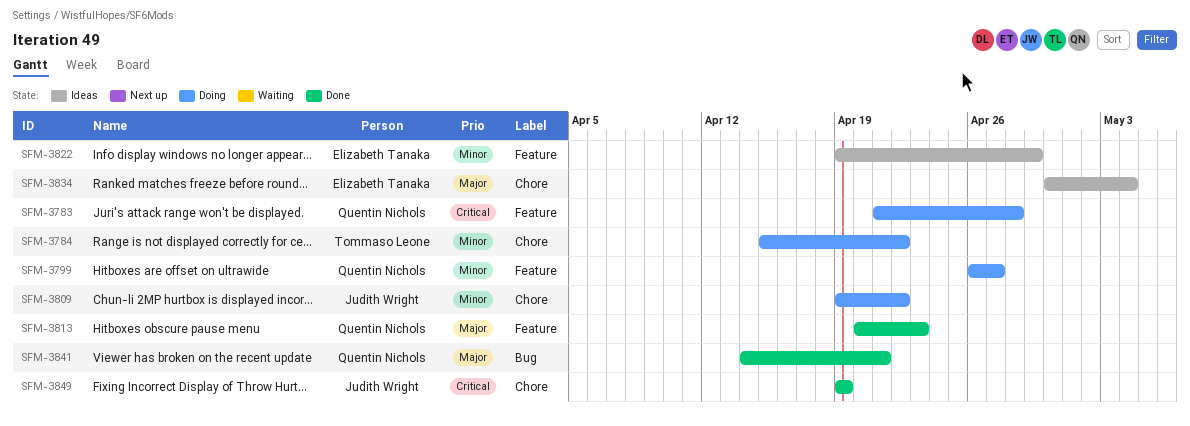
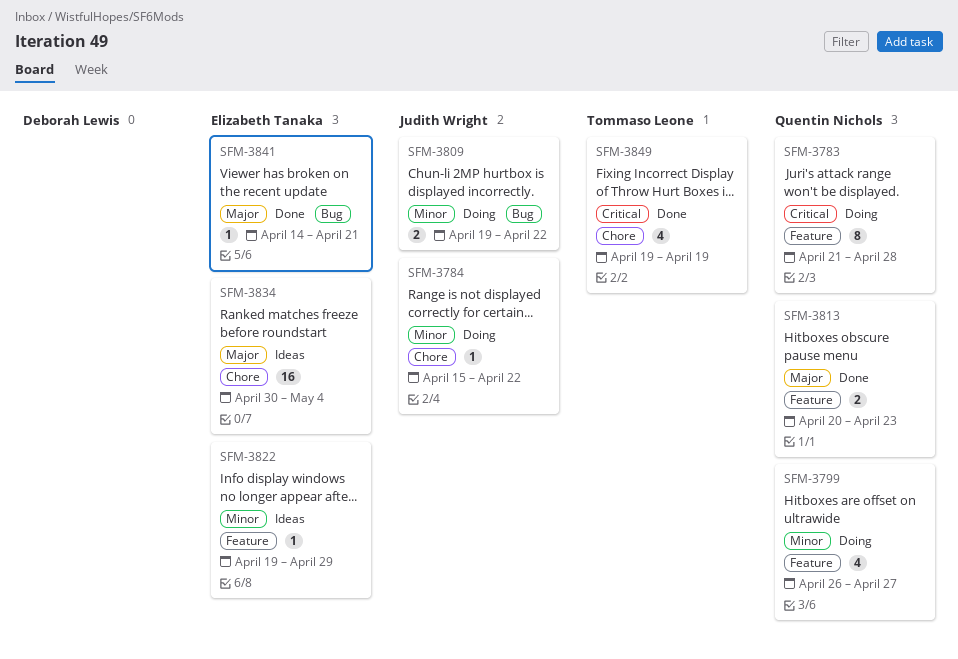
SFM-3784, owner: Tommaso Leone -> Judith Wright
SFM-3809, label: Chore -> Bug
SFM-3841, owner: Quentin Nichols -> Elizabeth Tanaka
SFM-3849, owner: Judith Wright -> Tommaso Leone

